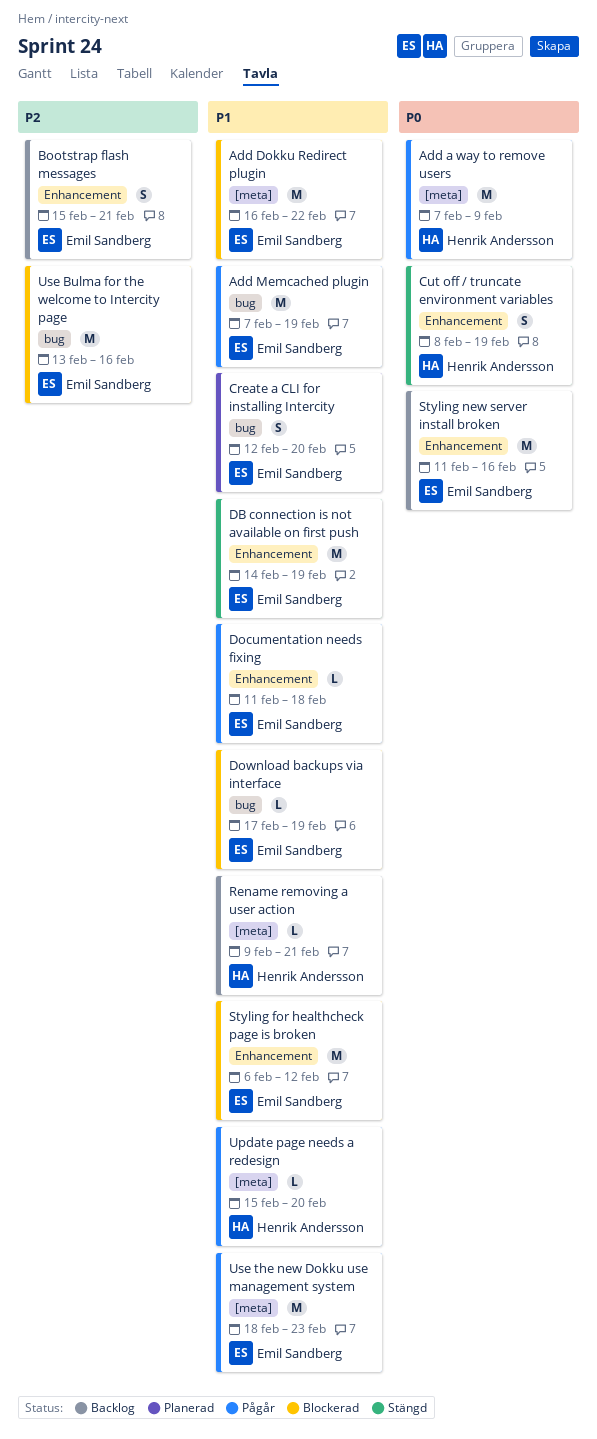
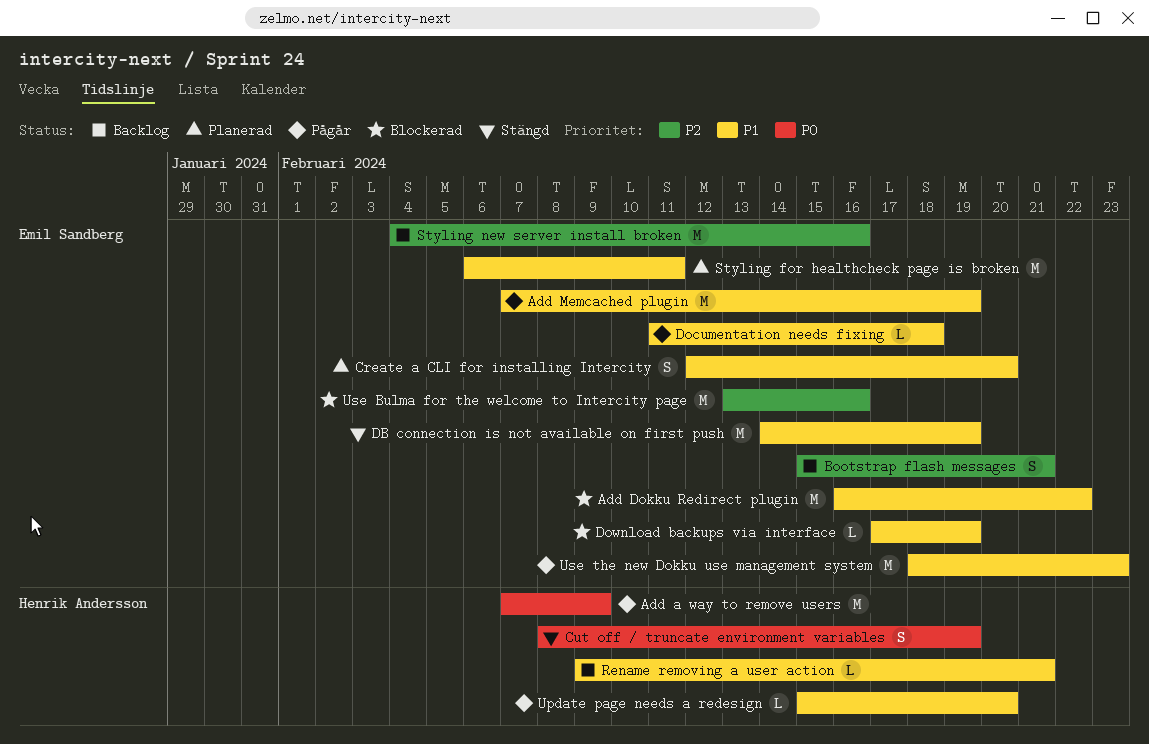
Styling for healthcheck page is broken, status: Blockerad -> Planerad
Styling for healthcheck page is broken, due: Feb 12 -> Feb 11
Styling new server install broken, priority: P0 -> P2
Styling new server install broken, start: Feb 11 -> Feb 4

